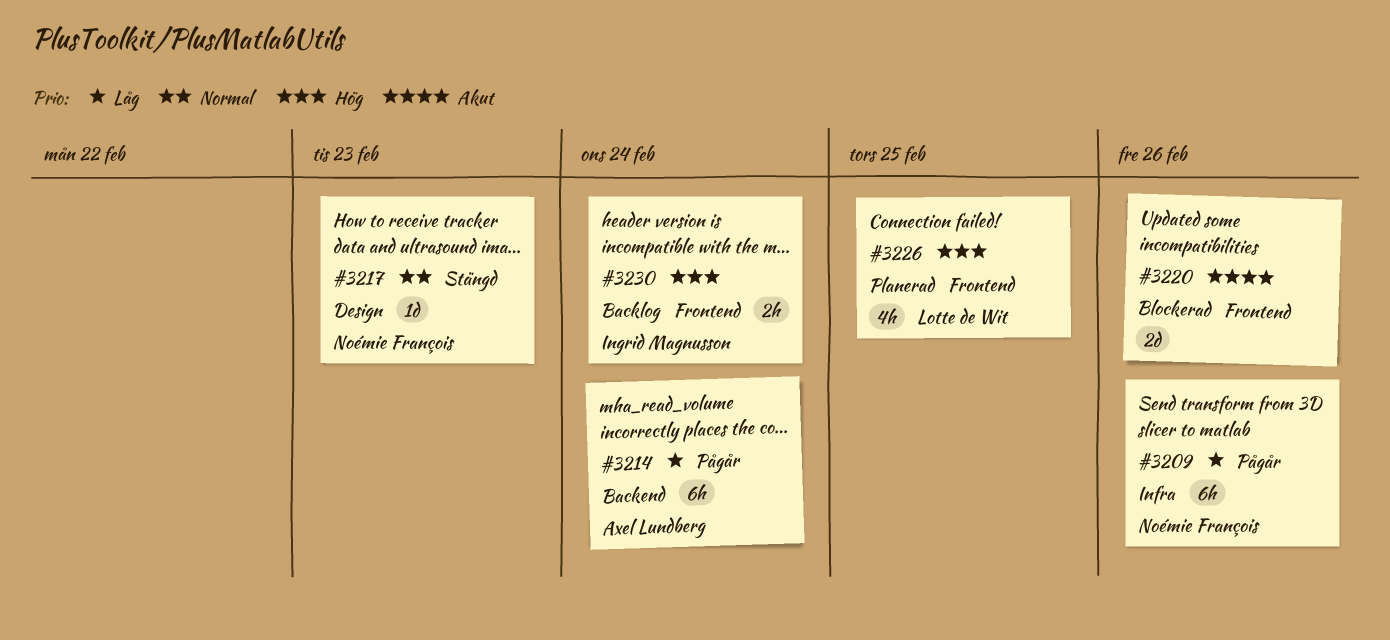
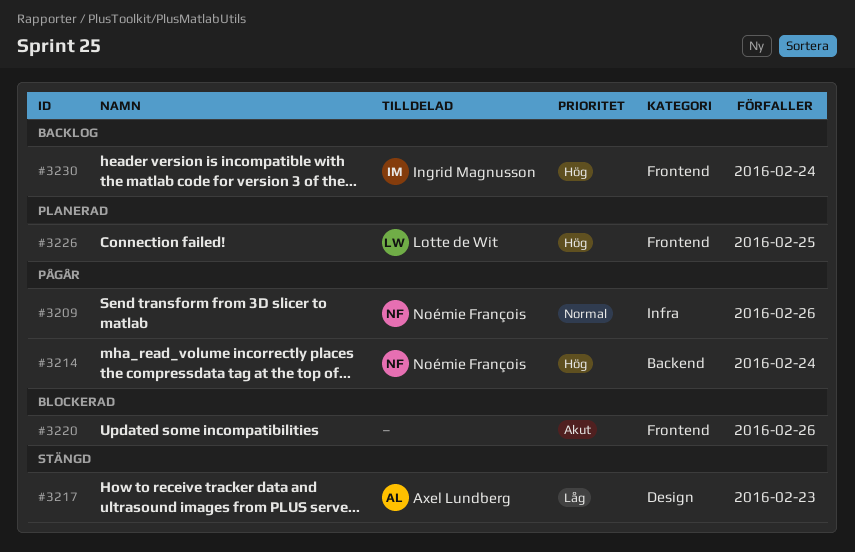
#3209, priority: Låg -> Normal
#3214, owner: Axel Lundberg -> Noémie François
#3214, priority: Låg -> Hög
#3217, owner: Noémie François -> Axel Lundberg
#3217, priority: Normal -> Låg

